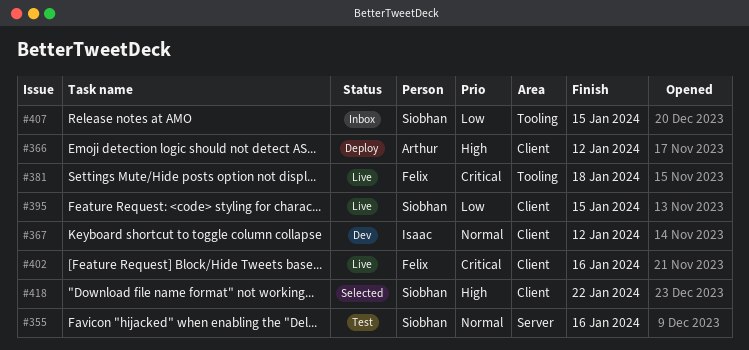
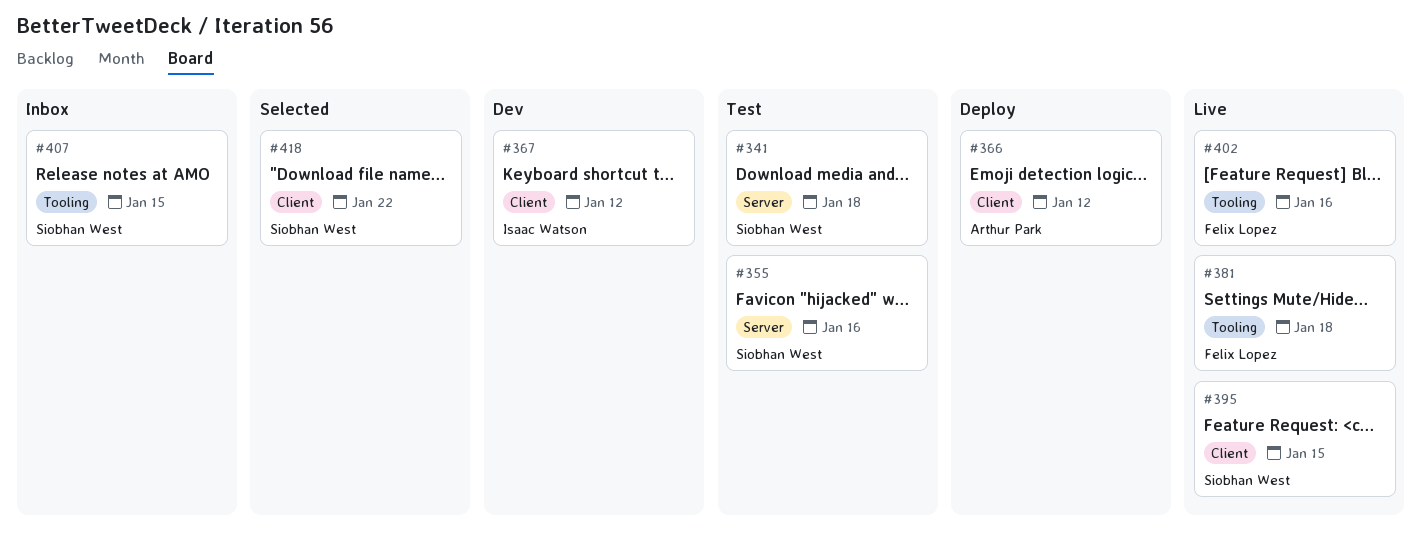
#341: none -> present
#402, label: Client -> Tooling

